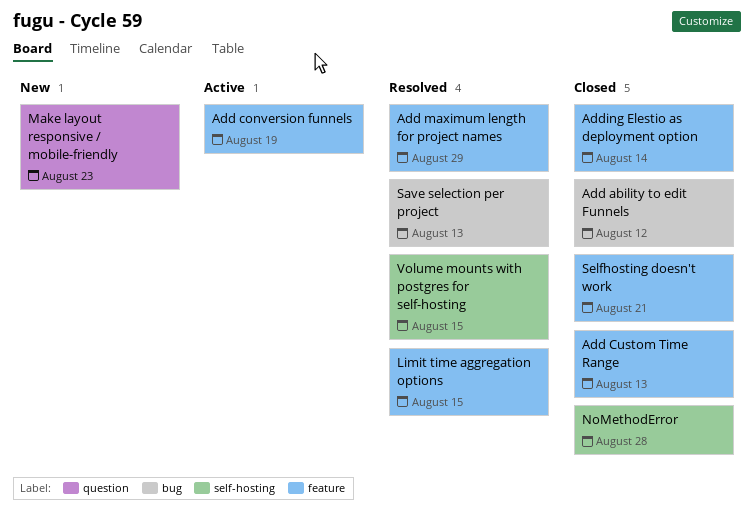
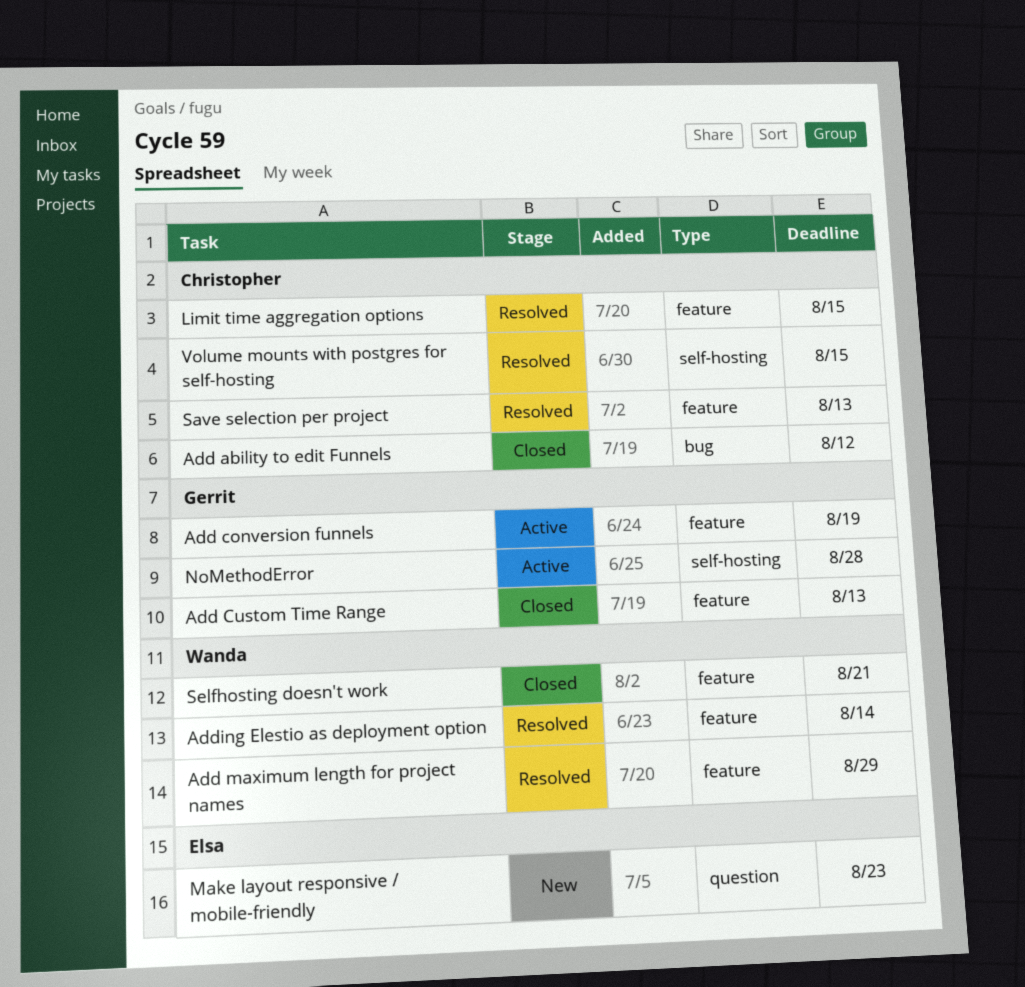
Adding Elestio as deployment option, status: Closed -> Resolved
NoMethodError, status: Closed -> Active
Save selection per project, label: bug -> feature

